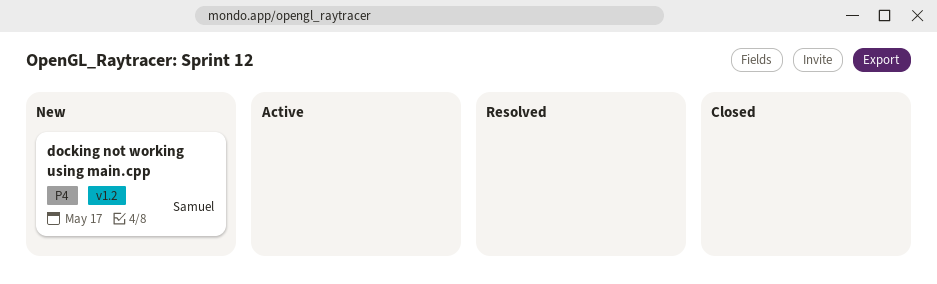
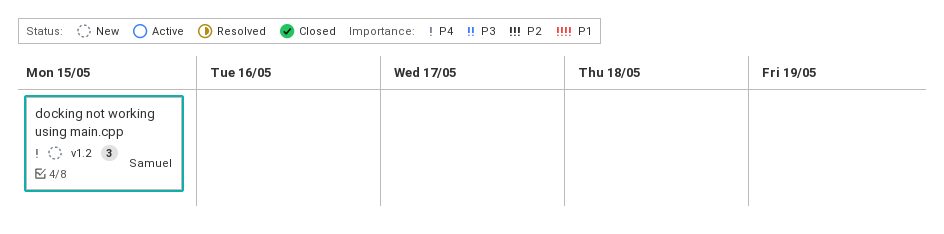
docking not working using main.cpp, due: May 17 -> May 15

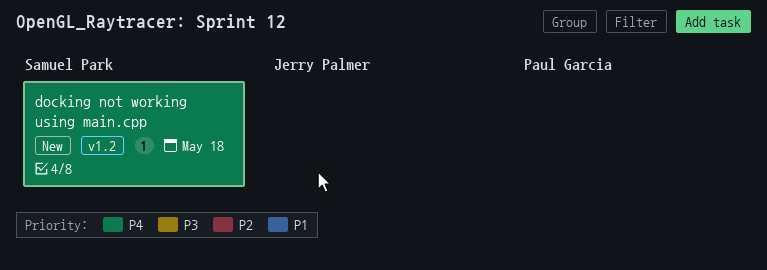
docking not working using main.cpp, estimate: 3 -> 1
docking not working using main.cpp, due: May 15 -> May 18

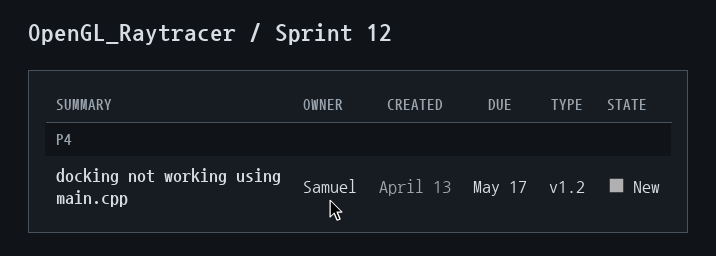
docking not working using main.cpp, due: May 18 -> May 17

